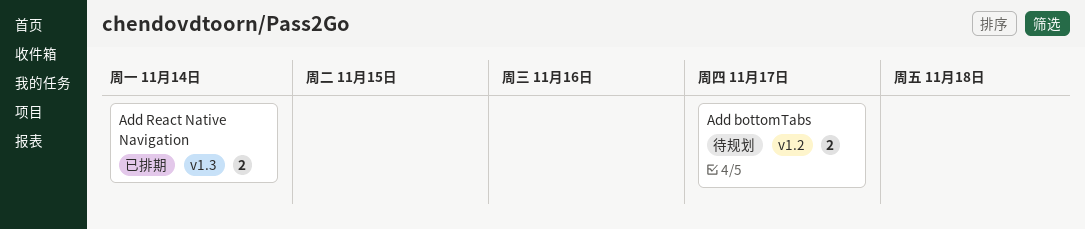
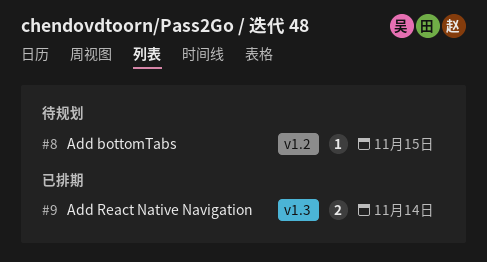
Add bottomTabs, estimate: 2 -> 1
Add bottomTabs, due: Nov 17 -> Nov 15

